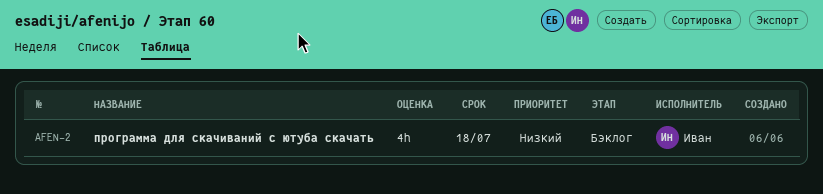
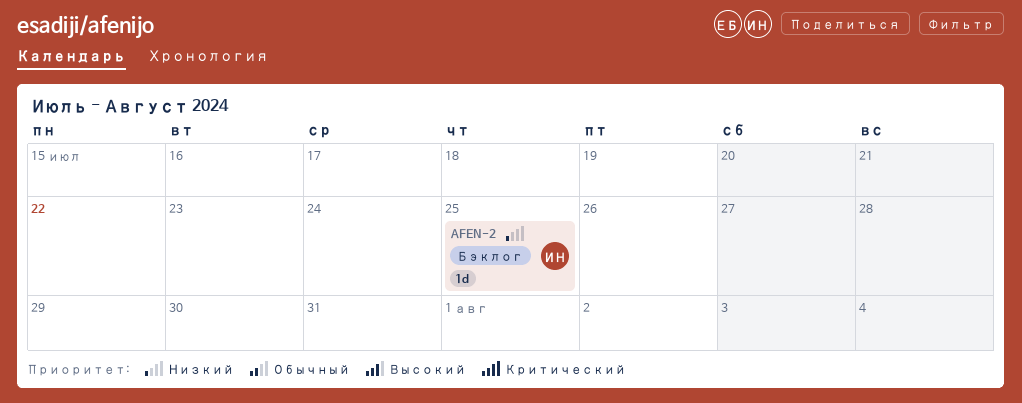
AFEN-2, estimate: 4h -> 1d
AFEN-2, due: Jul 18 -> Jul 25

